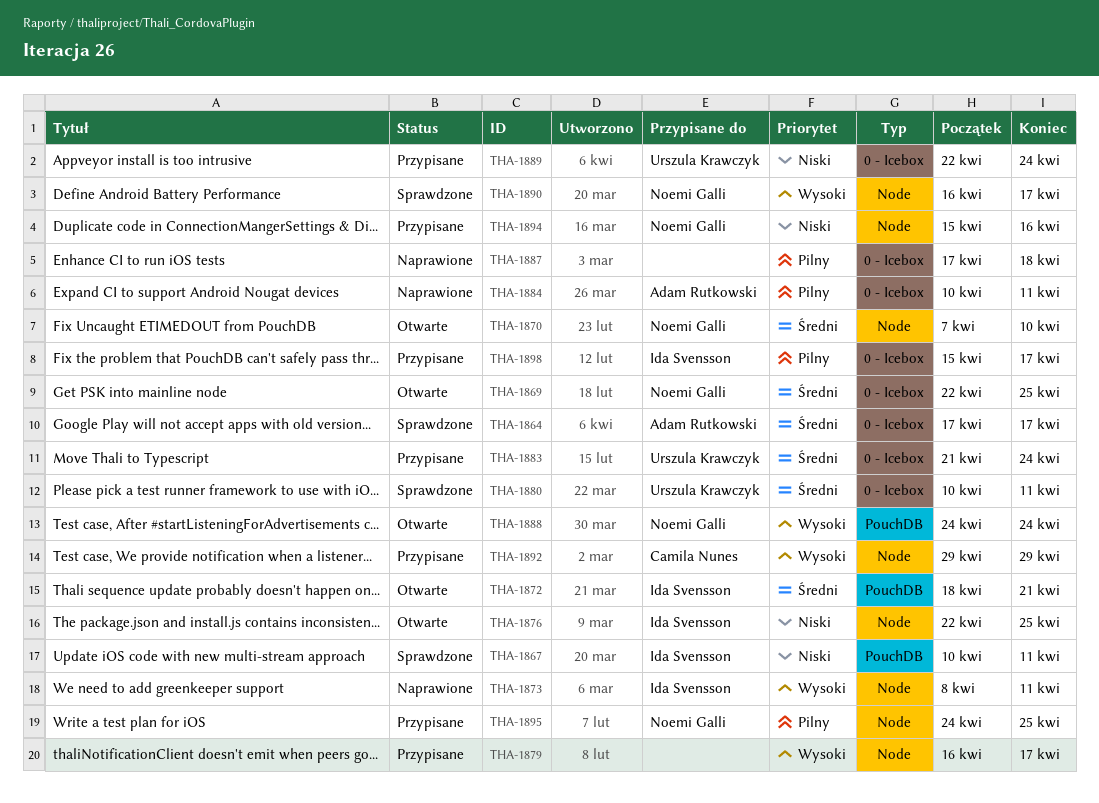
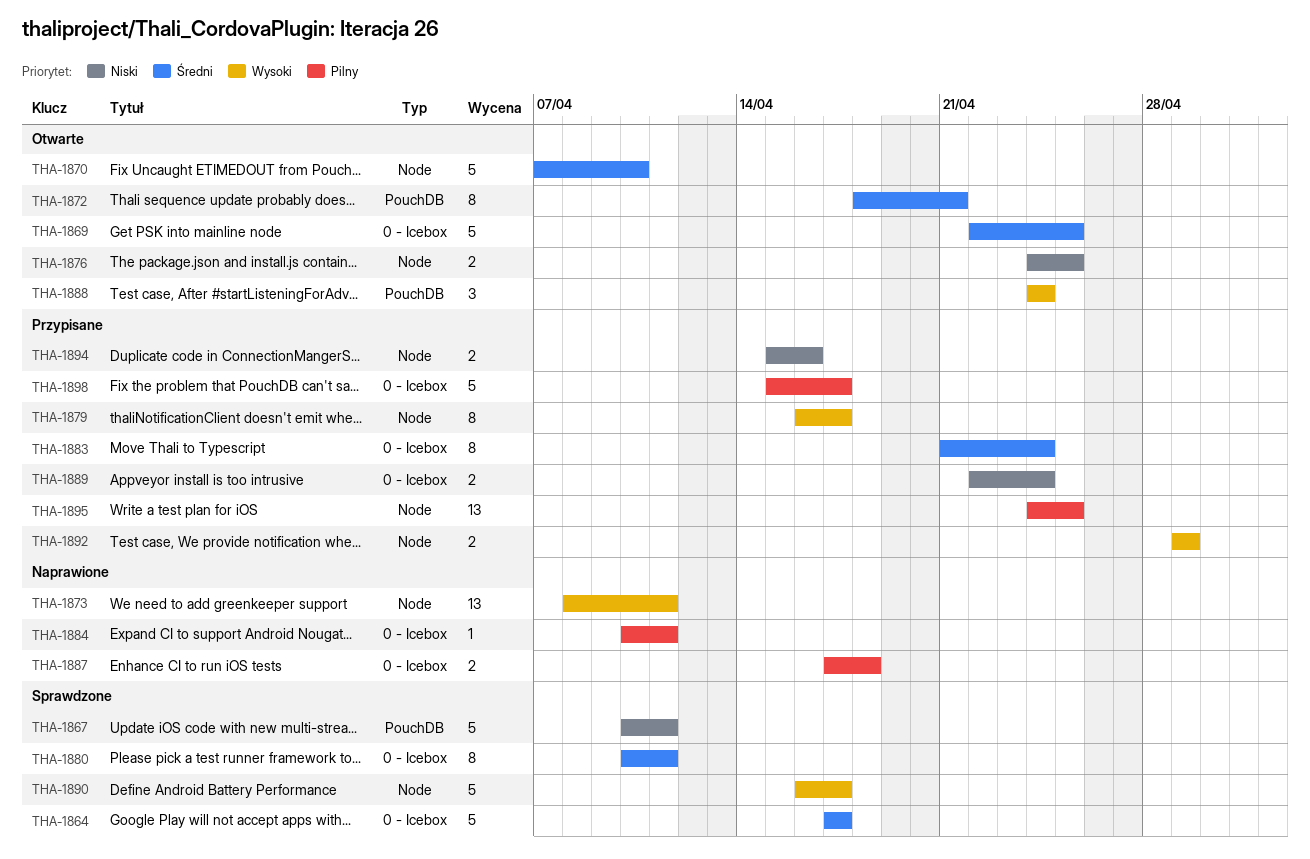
THA-1876, start: Apr 22 -> Apr 24

